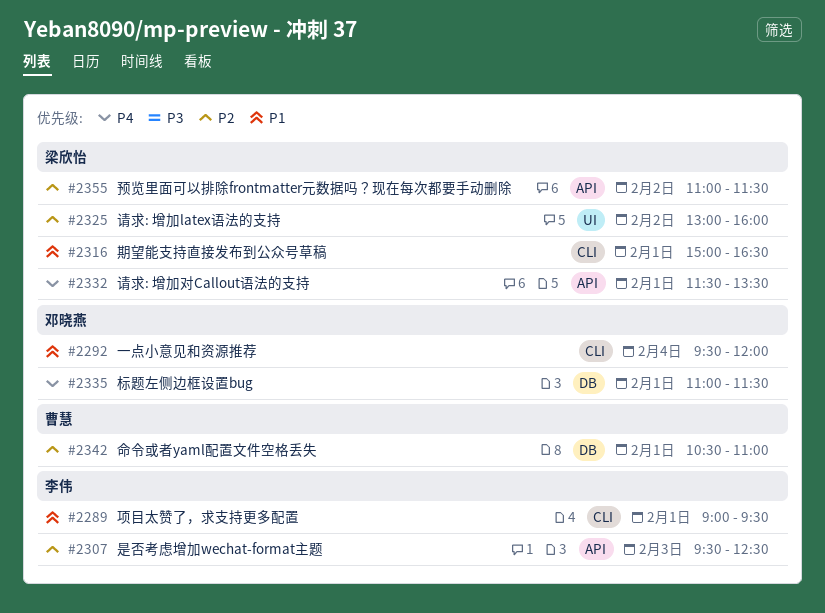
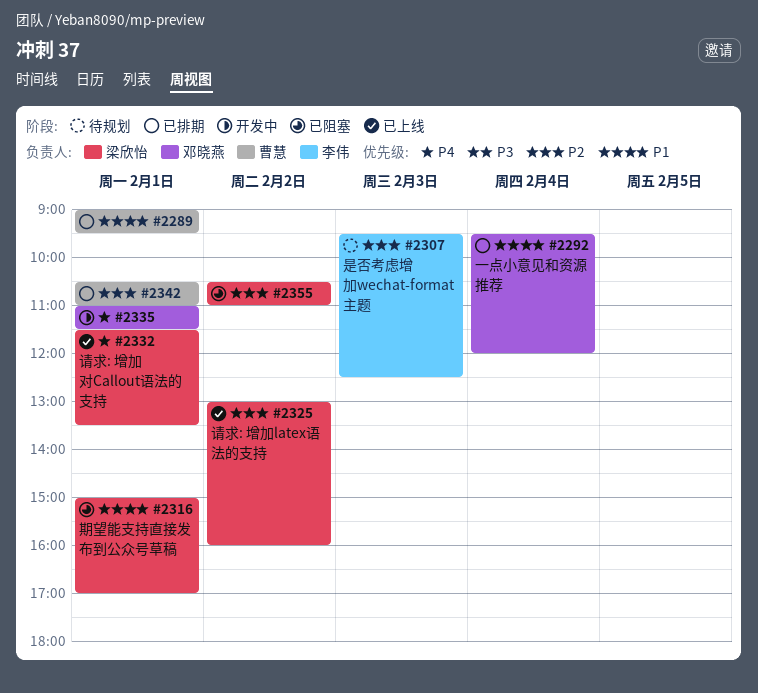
#2289, owner: 李伟 -> 曹慧
#2316, ends: 16:30 -> 17:00
#2355, begins: 11:00 -> 10:30
#2355, ends: 11:30 -> 11:00

